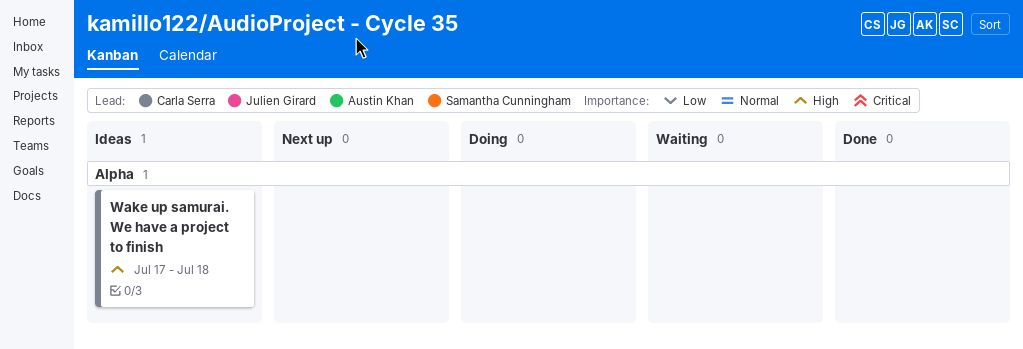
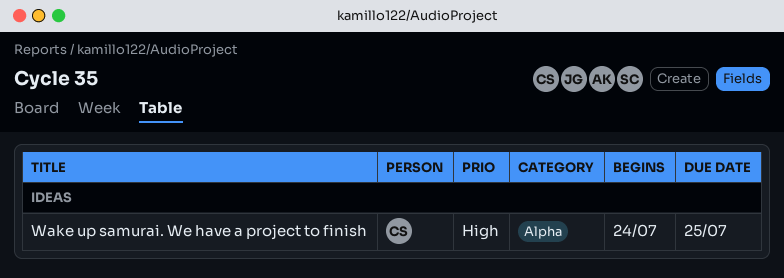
Wake up samurai. We have a project to finish, start: Jul 17 -> Jul 24
Wake up samurai. We have a project to finish, due: Jul 18 -> Jul 25

